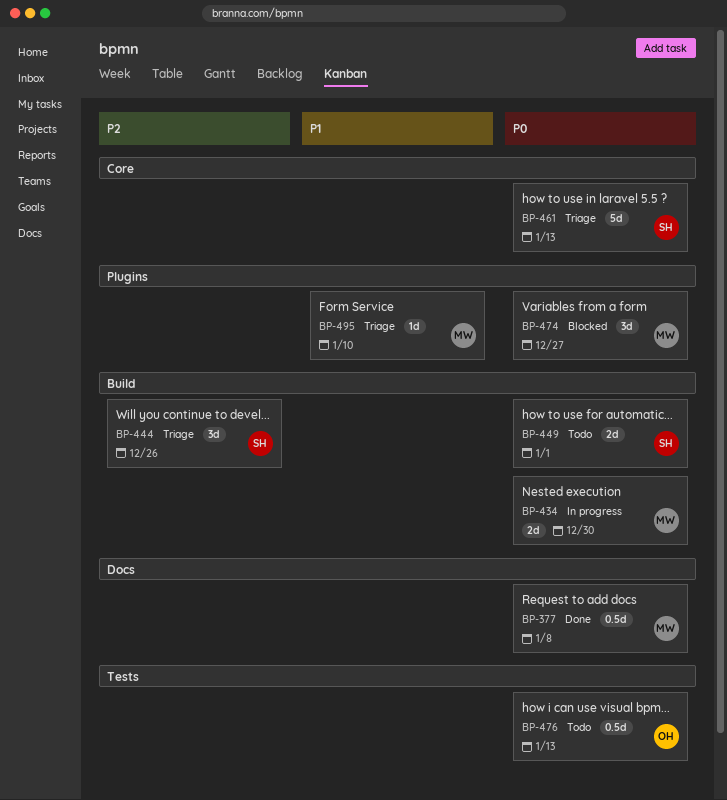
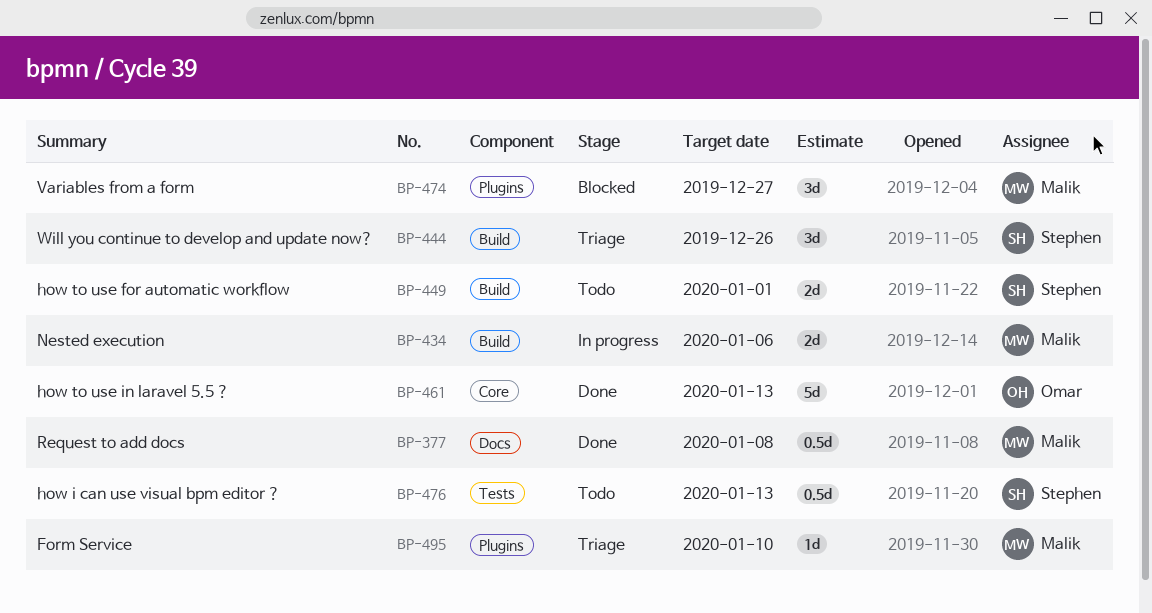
BP-434, due: Dec 30 -> Jan 6
BP-461, status: Triage -> Done
BP-461, owner: Stephen -> Omar
BP-476, owner: Omar -> Stephen

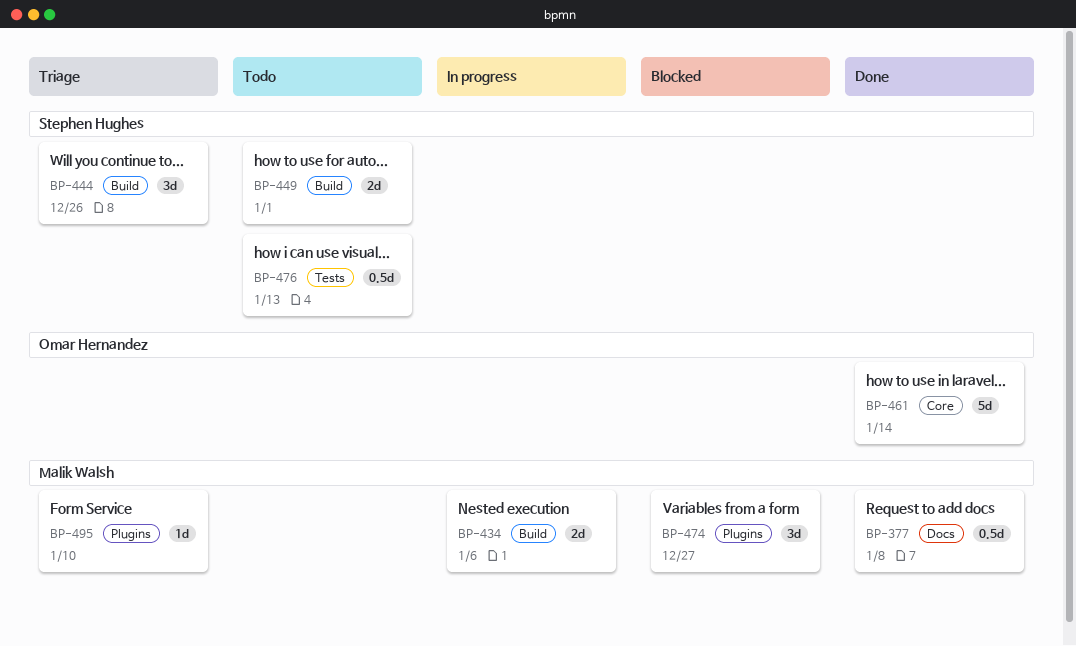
BP-461, due: Jan 13 -> Jan 14

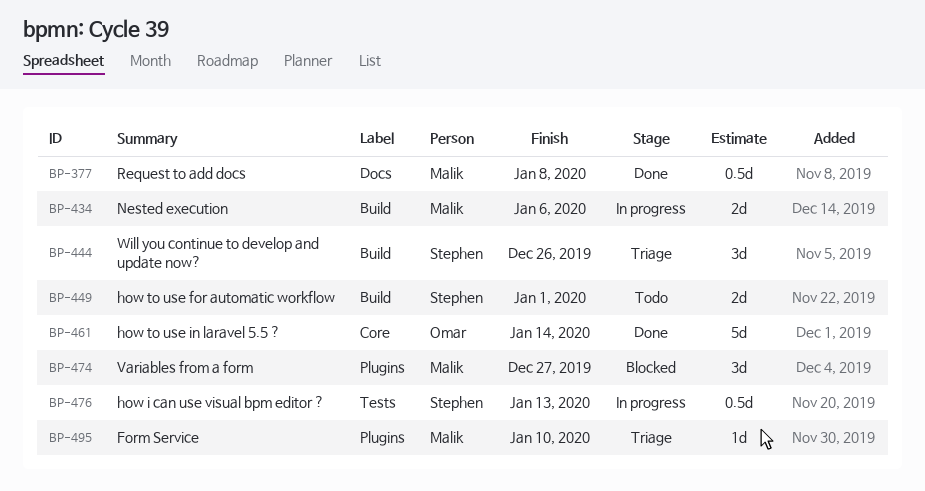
BP-476, status: Todo -> In progress

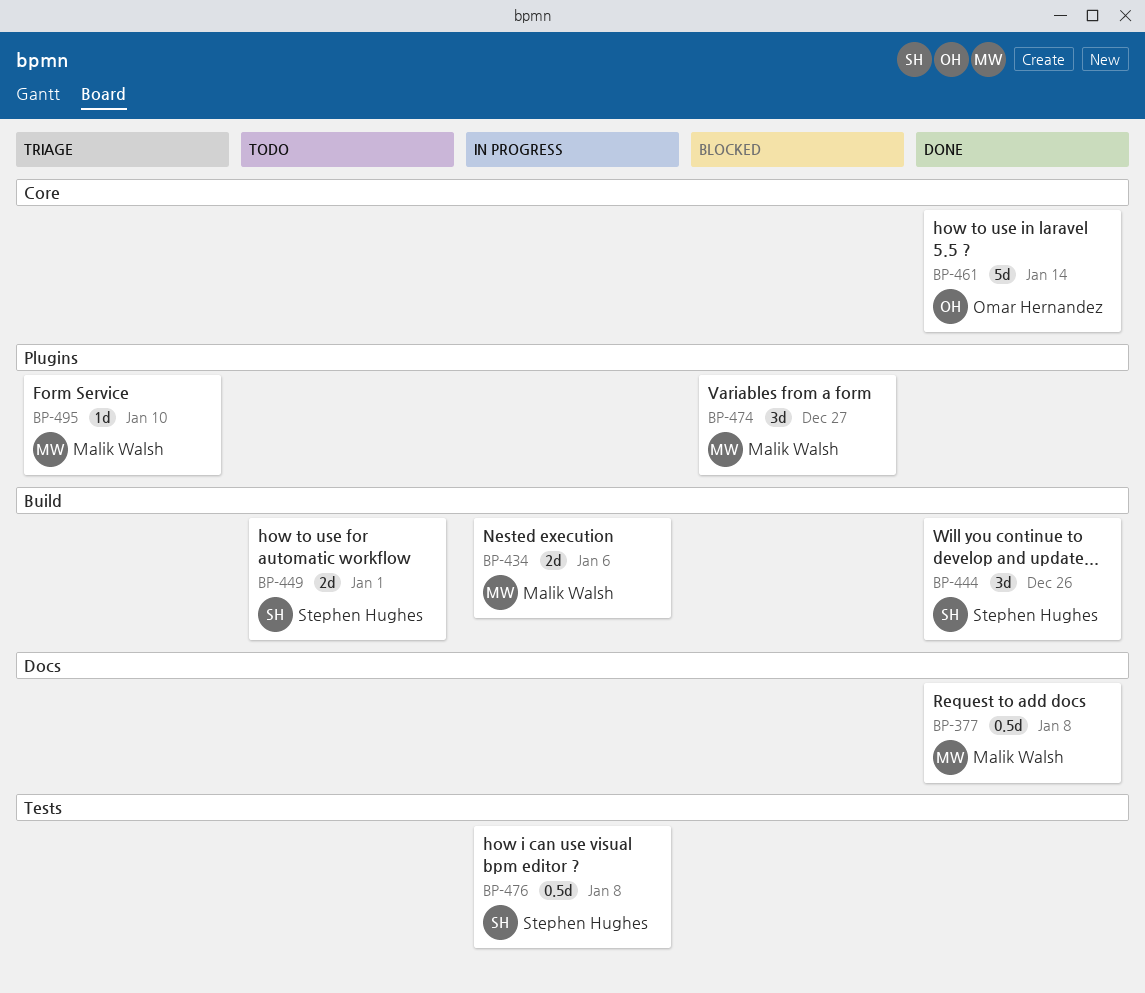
BP-444, status: Triage -> Done
BP-476, due: Jan 13 -> Jan 8

